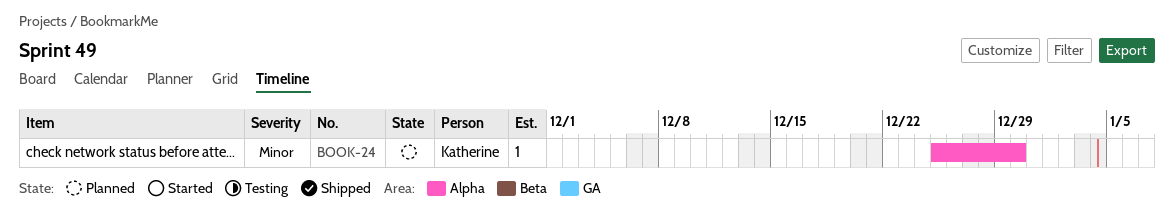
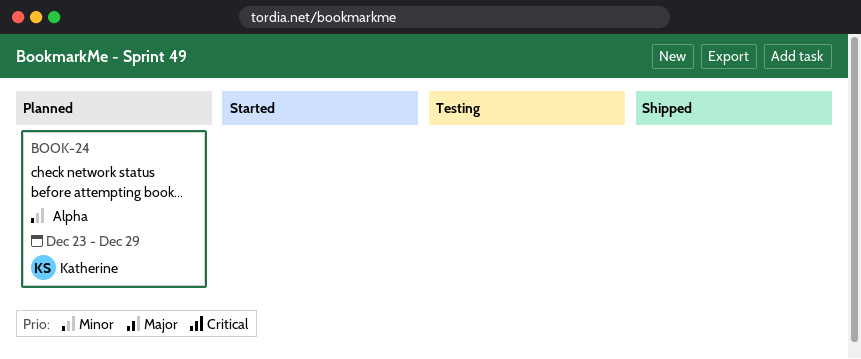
BOOK-24, start: Dec 25 -> Dec 23
BOOK-24, due: Dec 30 -> Dec 29

